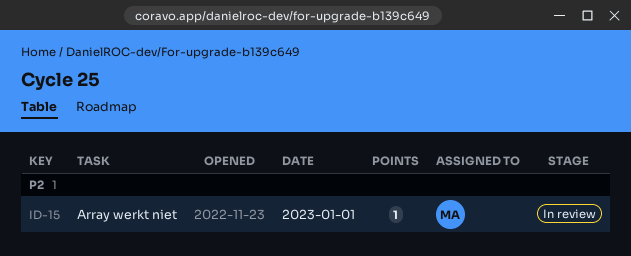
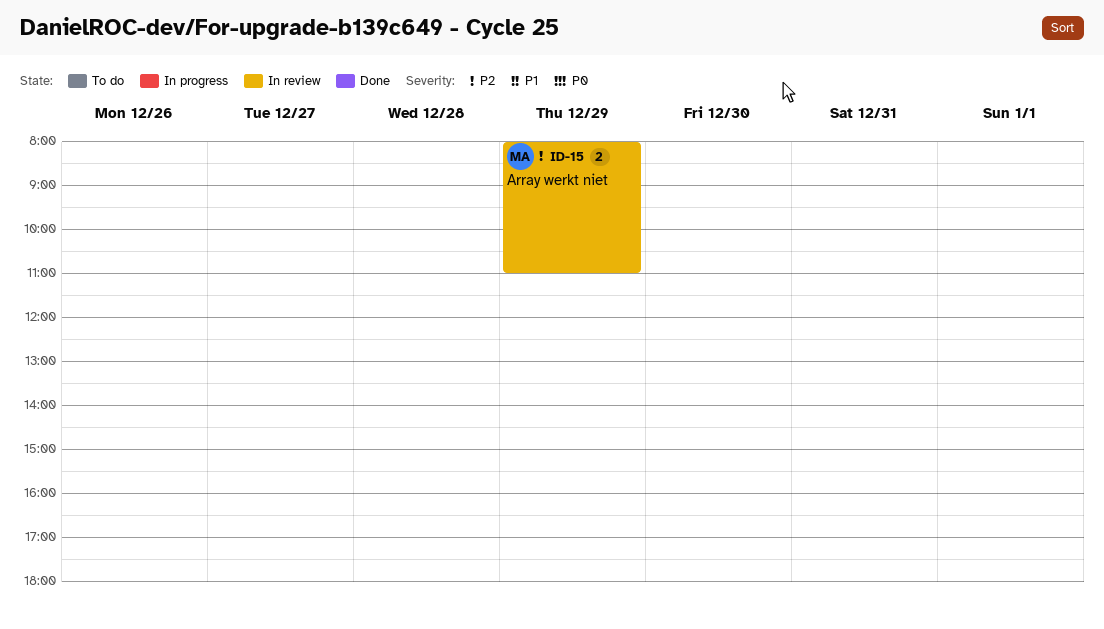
ID-15, estimate: 1 -> 2
ID-15, day: Jan 1 -> Dec 29

